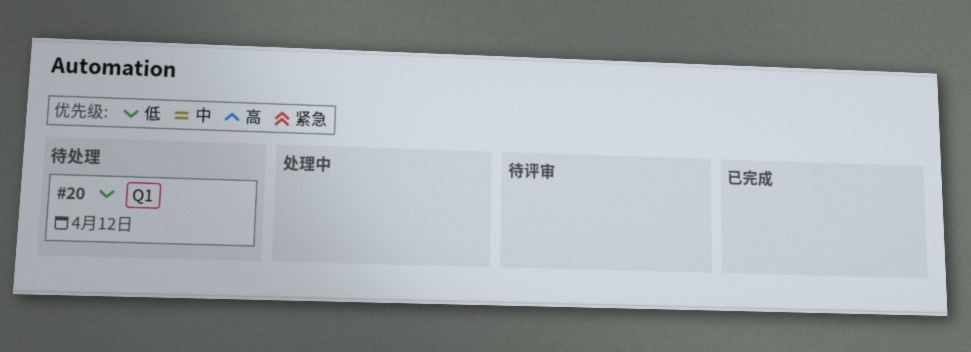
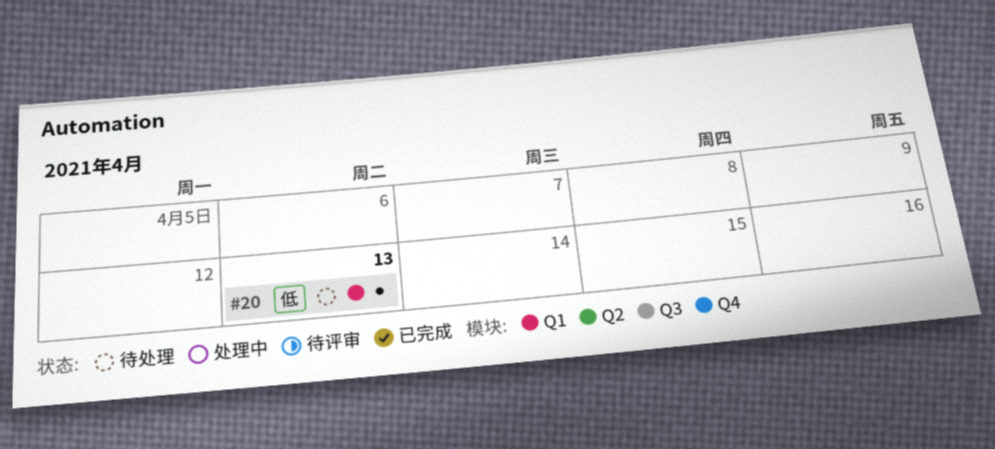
#20, due: Apr 12 -> Apr 13

